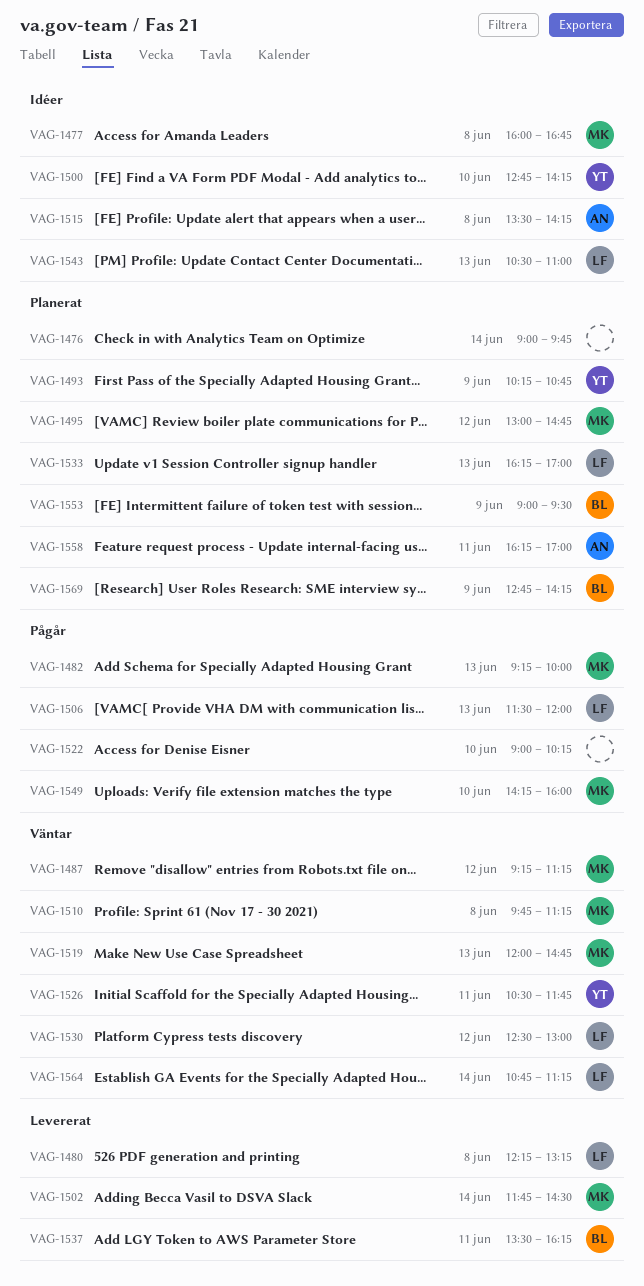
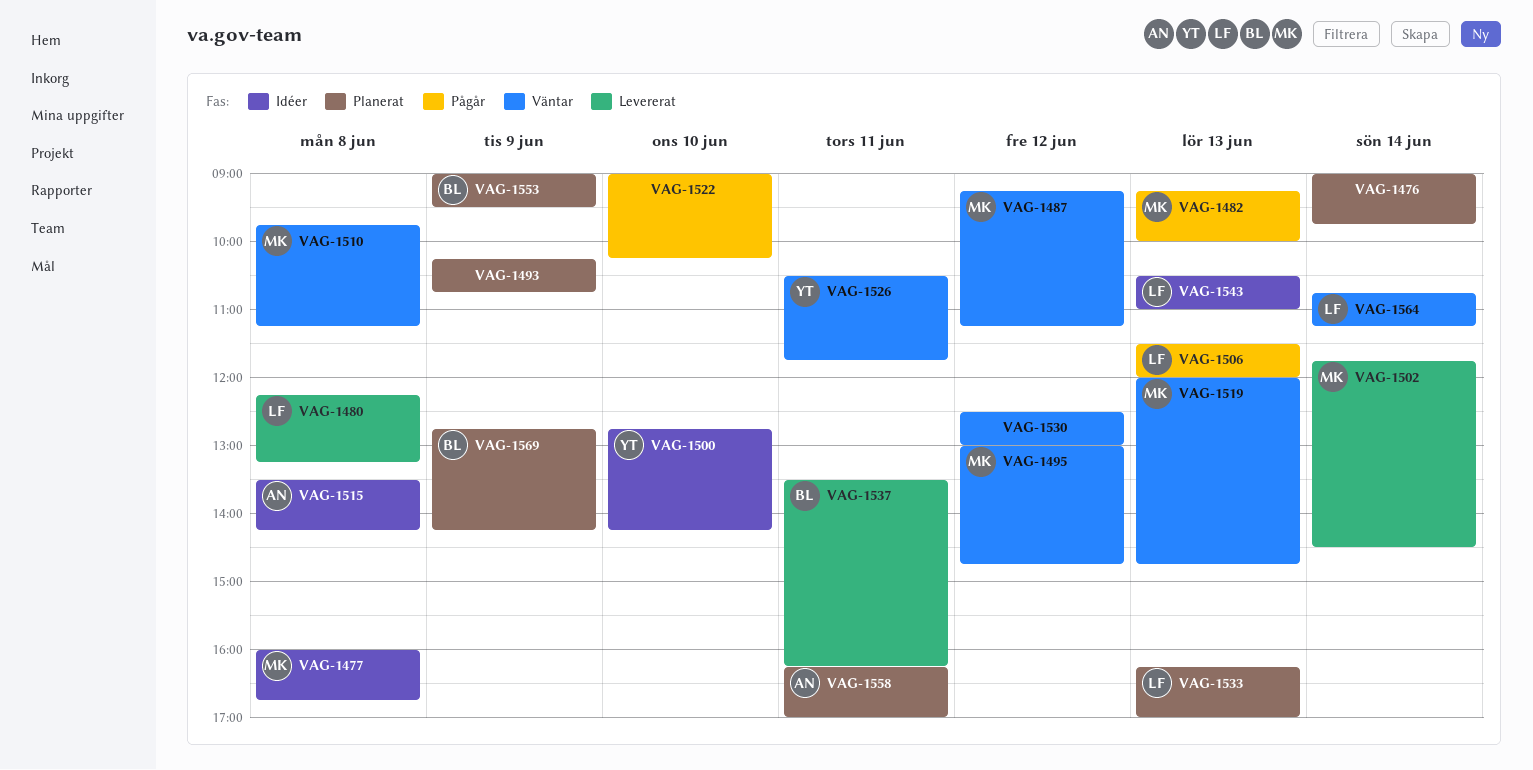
VAG-1493, owner: YT -> none
VAG-1495, status: Planerat -> Väntar
VAG-1530, owner: LF -> none
VAG-1549: present -> none

